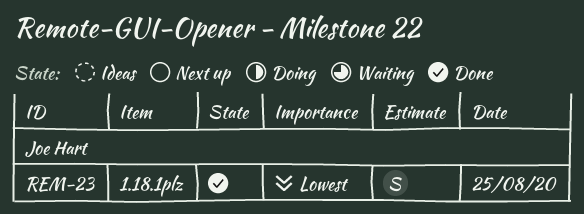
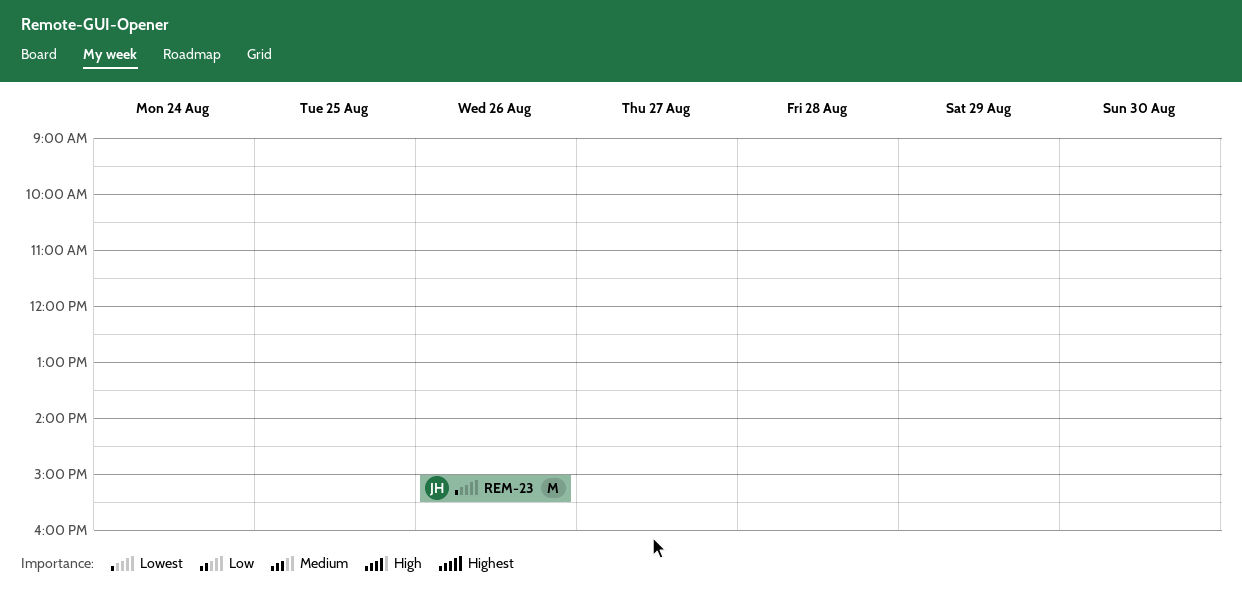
REM-23, estimate: S -> M
REM-23, day: Aug 25 -> Aug 26

